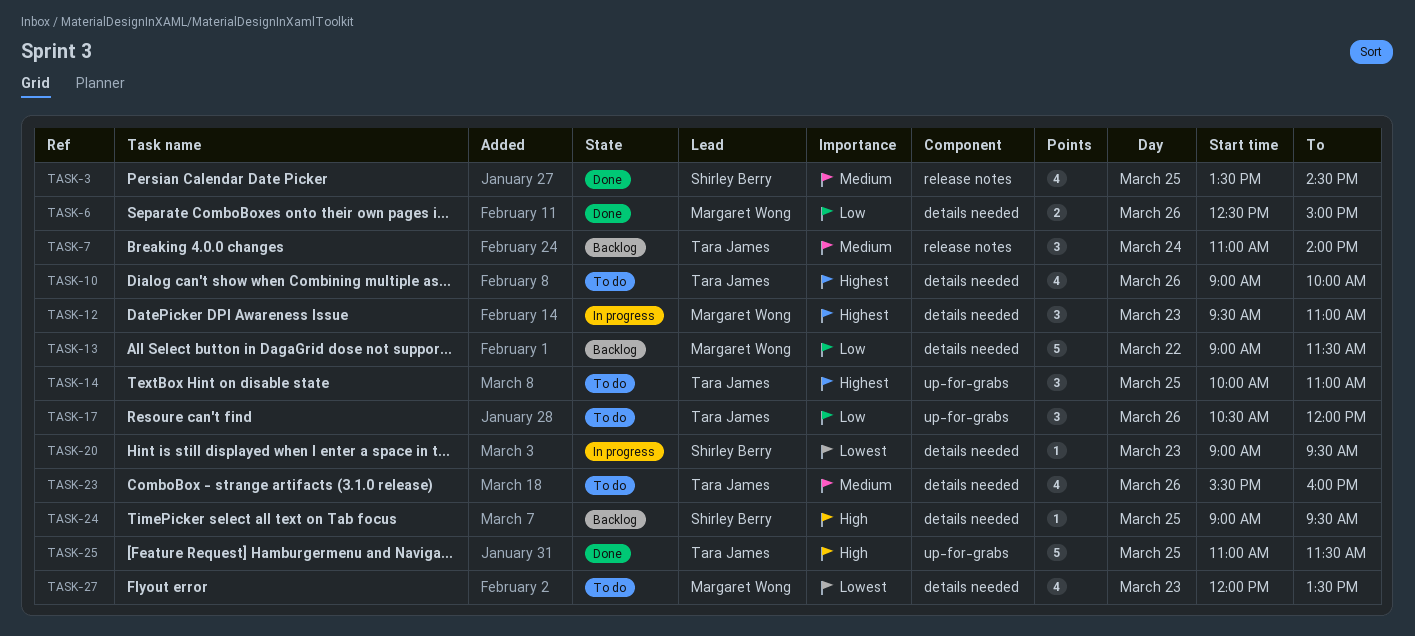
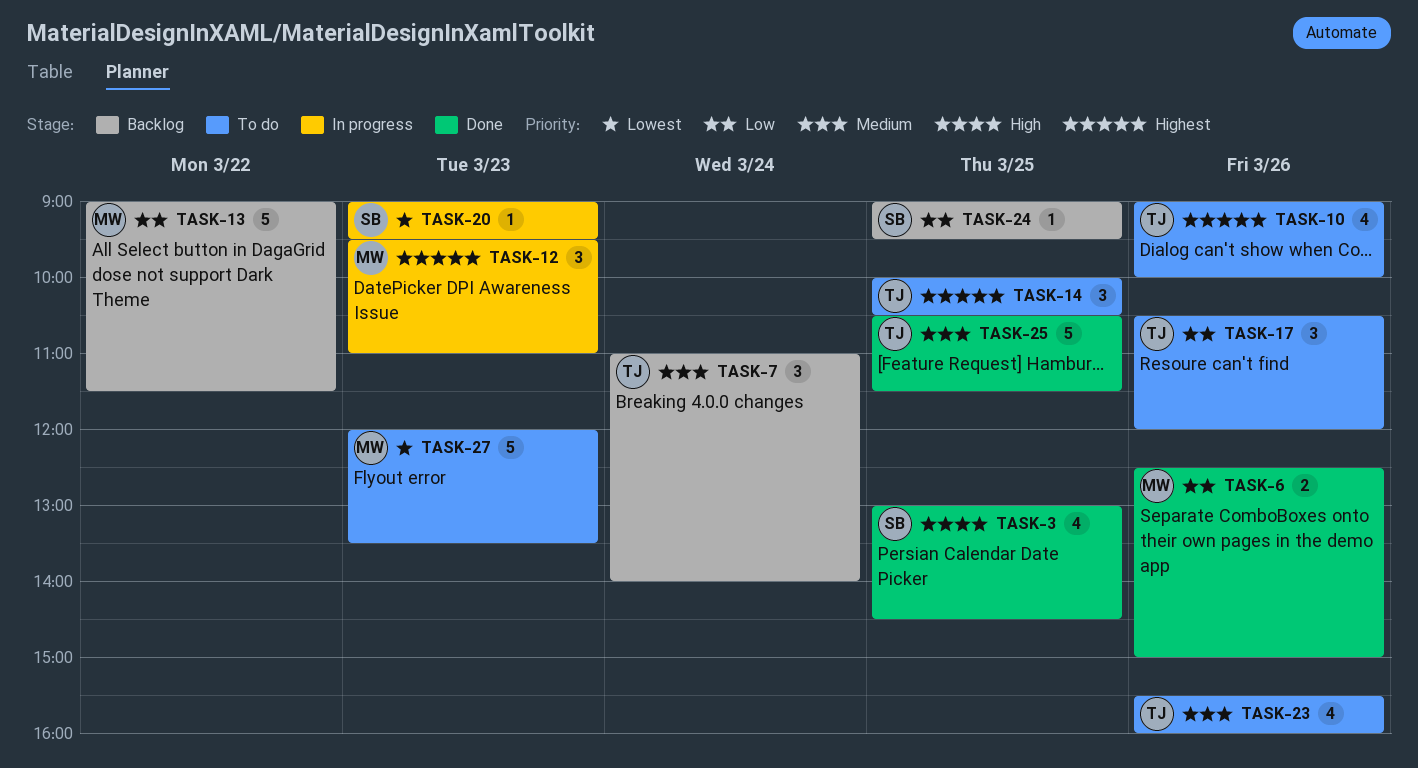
TASK-3, priority: Medium -> High
TASK-3, begins: 13:30 -> 13:00
TASK-14, ends: 11:00 -> 10:30
TASK-24, priority: High -> Low
TASK-25, priority: High -> Medium
TASK-25, begins: 11:00 -> 10:30
TASK-27, estimate: 4 -> 5

